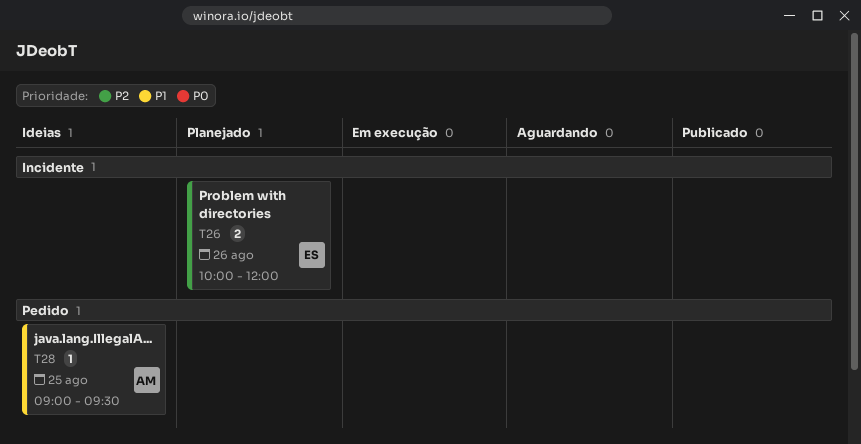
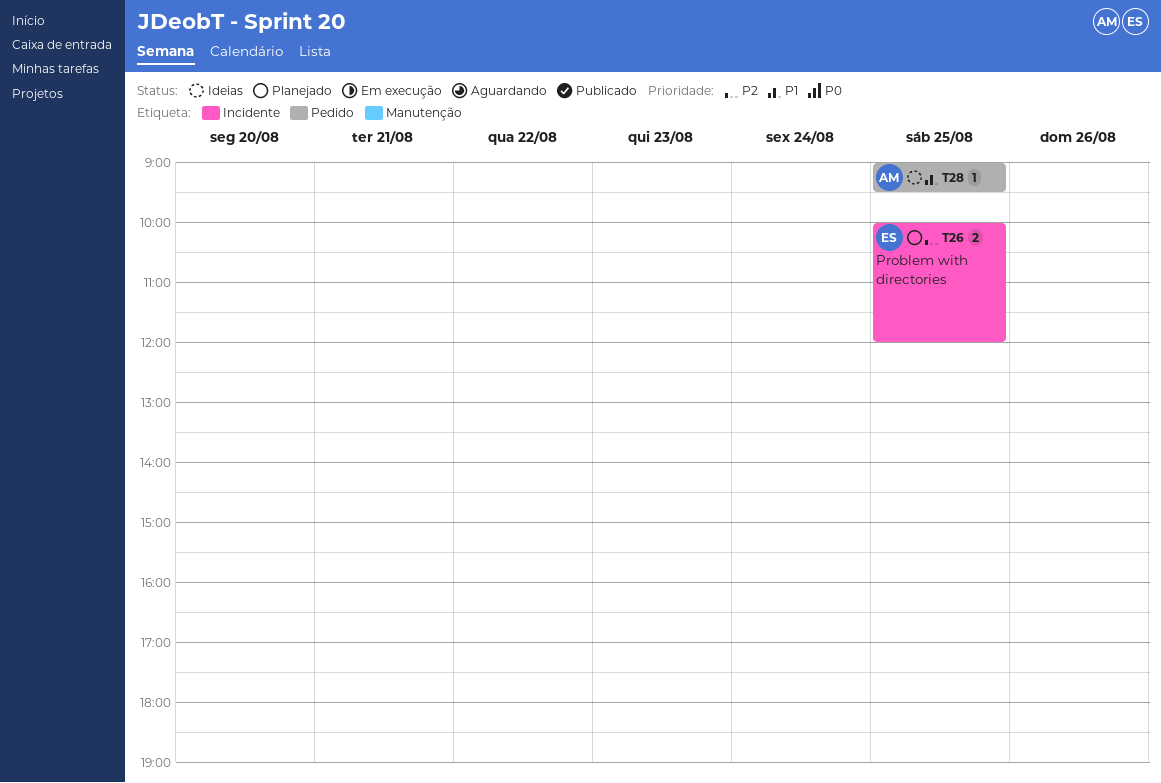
T26, day: Aug 26 -> Aug 25

